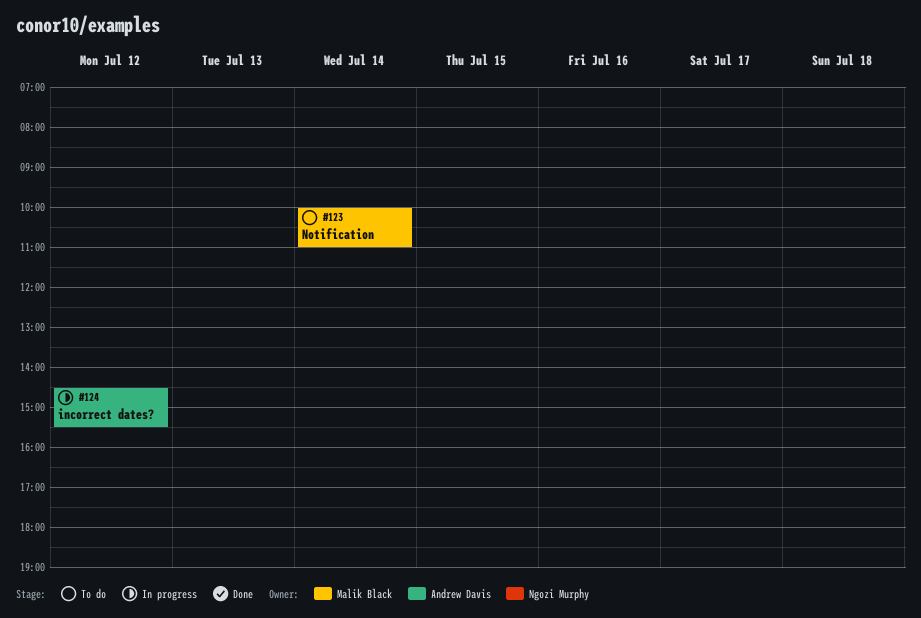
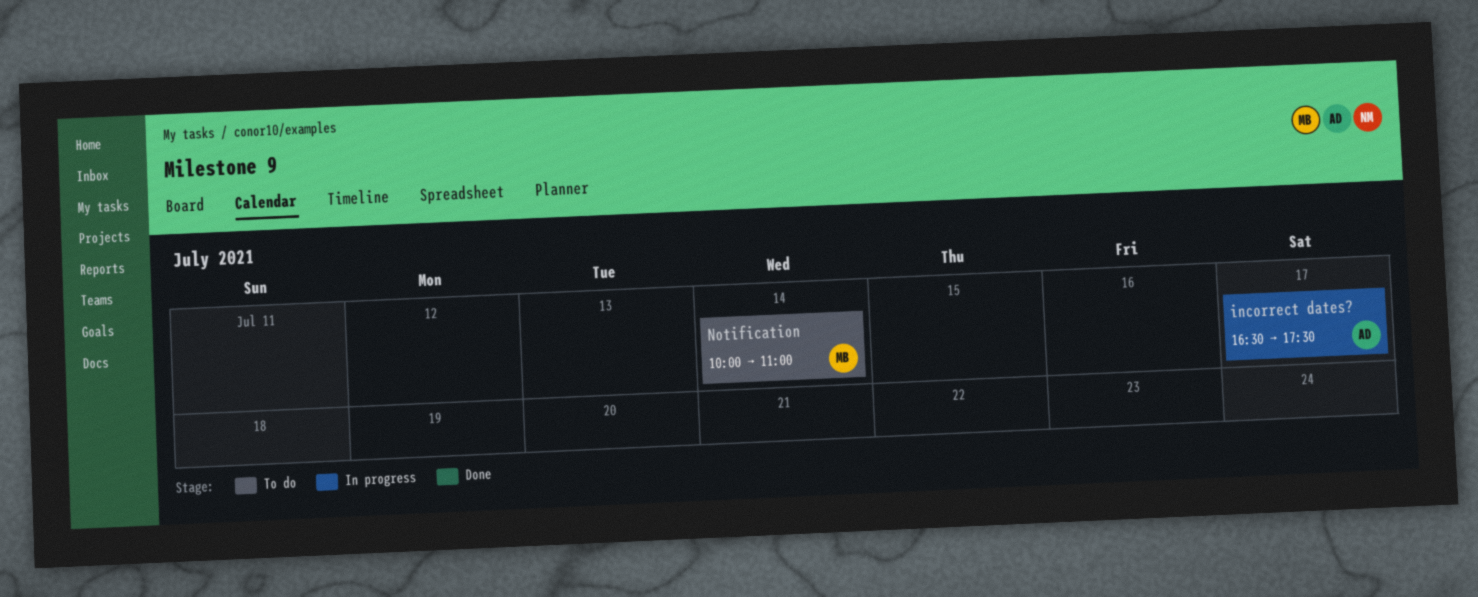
incorrect dates?, day: Jul 12 -> Jul 17
incorrect dates?, begins: 14:30 -> 16:30
incorrect dates?, ends: 15:30 -> 17:30

